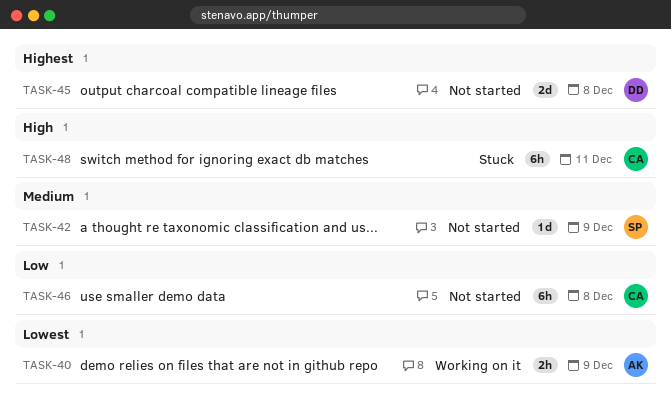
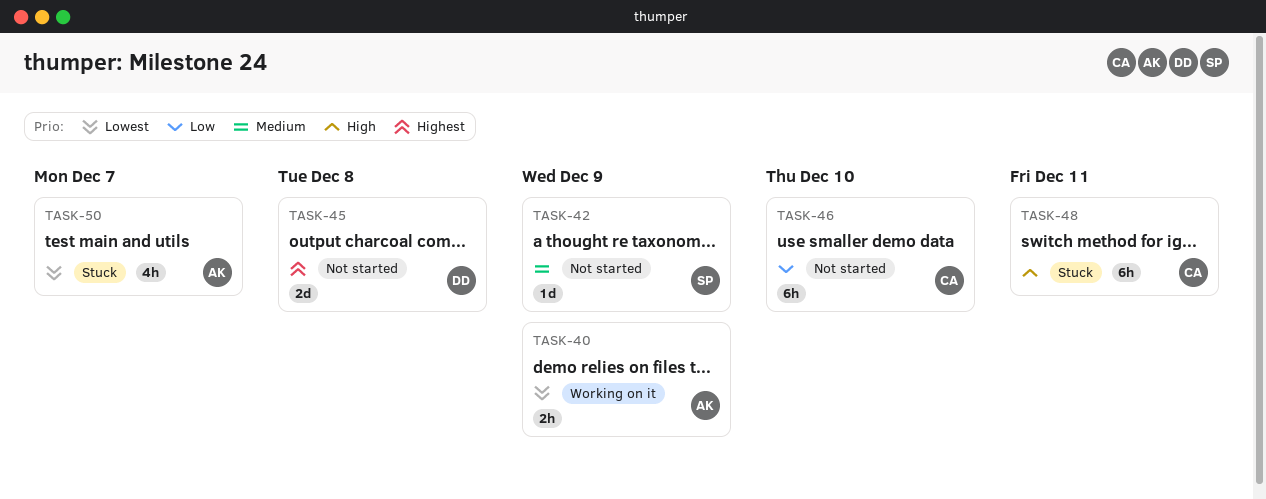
TASK-46, due: Dec 8 -> Dec 10
TASK-50: none -> present

